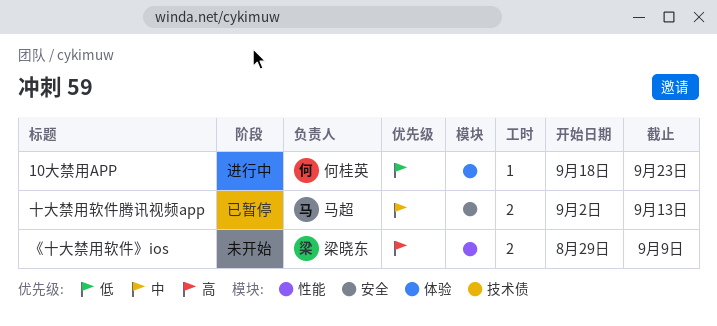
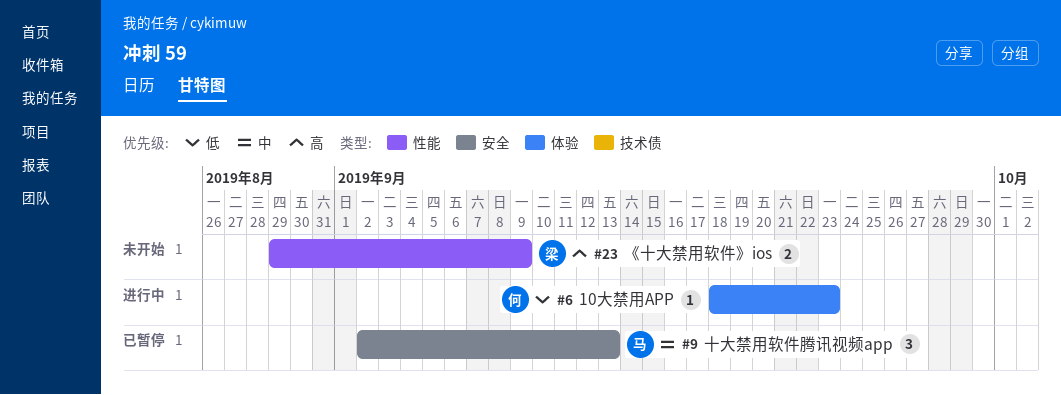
十大禁用软件腾讯视频app, estimate: 2 -> 3

